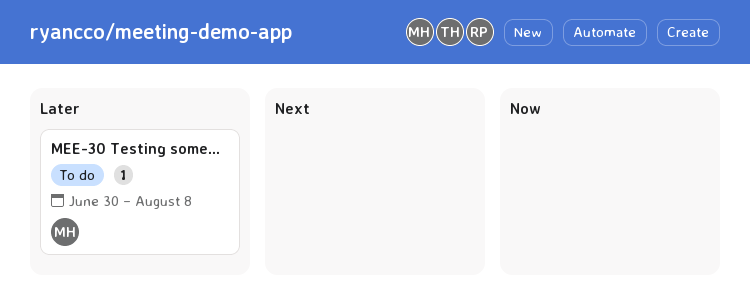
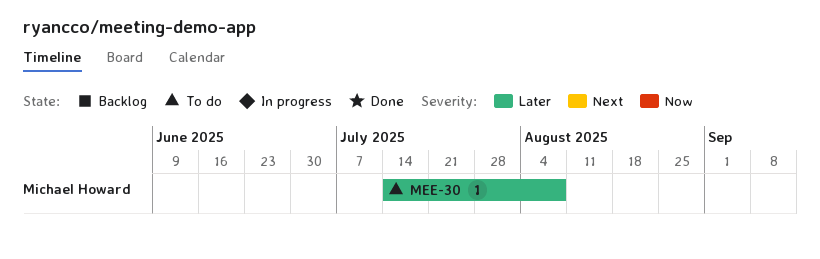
MEE-30, start: Jun 30 -> Jul 14

